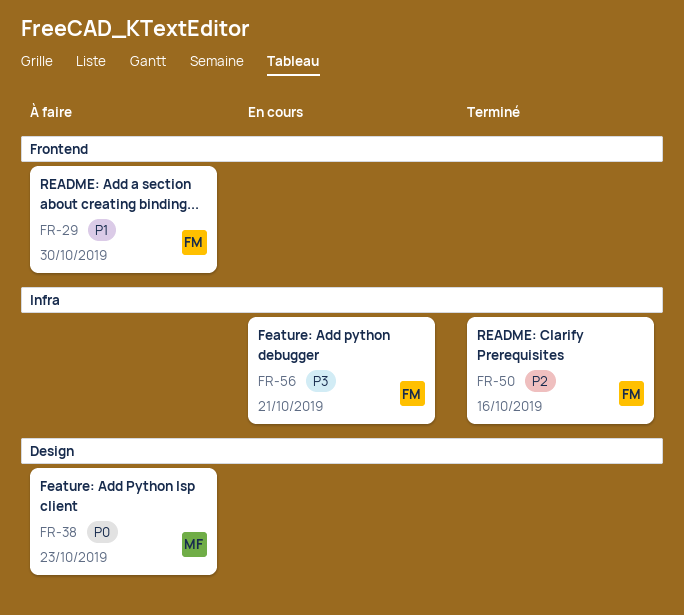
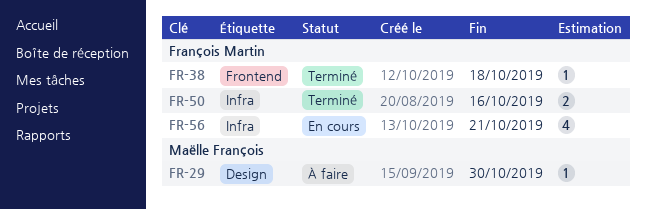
FR-29, owner: François Martin -> Maëlle François
FR-29, label: Frontend -> Design
FR-38, status: À faire -> Terminé
FR-38, owner: Maëlle François -> François Martin
FR-38, label: Design -> Frontend
FR-38, due: Oct 23 -> Oct 18

